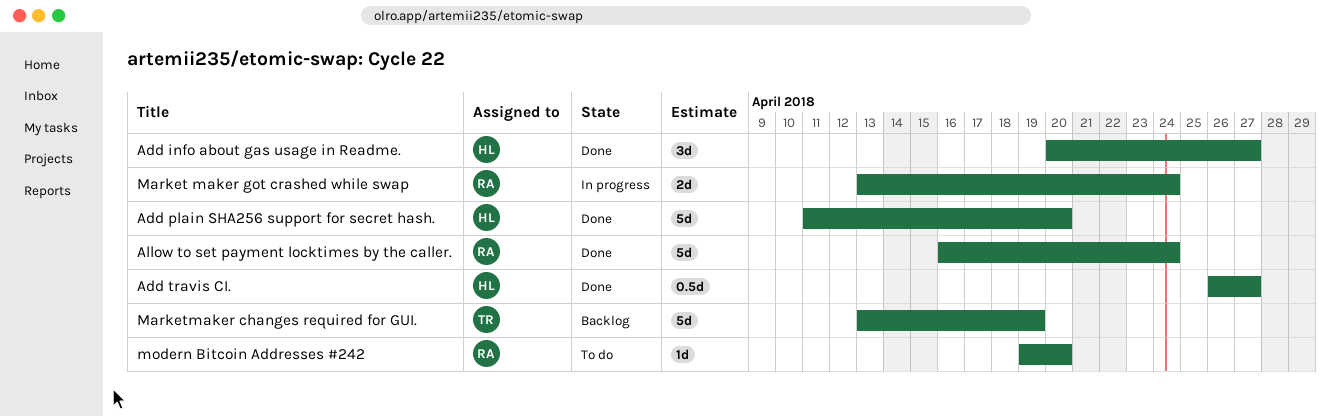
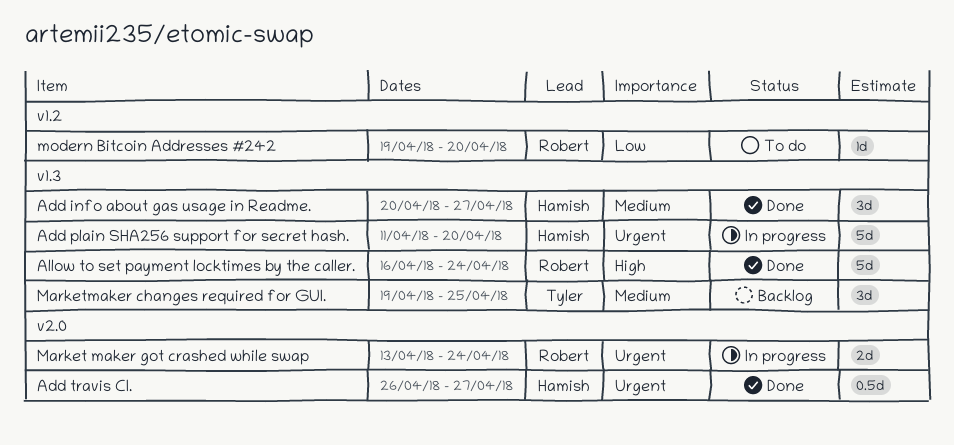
Add plain SHA256 support for secret hash., status: Done -> In progress
Marketmaker changes required for GUI., estimate: 5d -> 3d
Marketmaker changes required for GUI., start: Apr 13 -> Apr 19
Marketmaker changes required for GUI., due: Apr 19 -> Apr 25

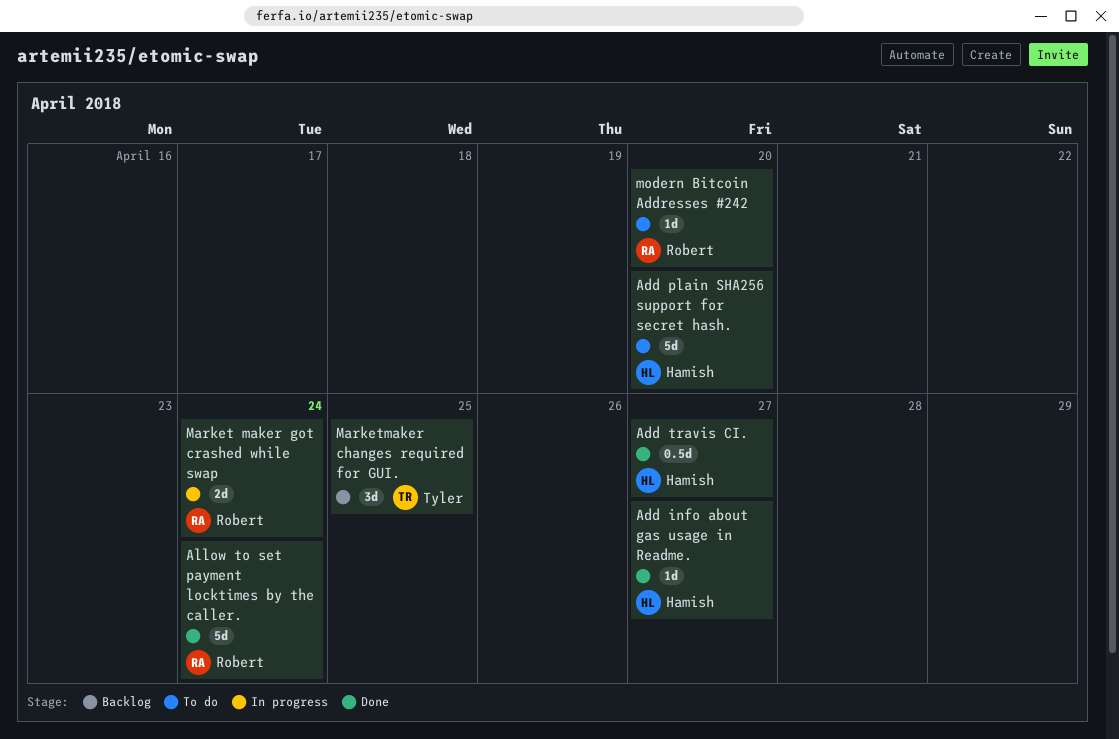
Add info about gas usage in Readme., estimate: 3d -> 1d
Add plain SHA256 support for secret hash., status: In progress -> To do

